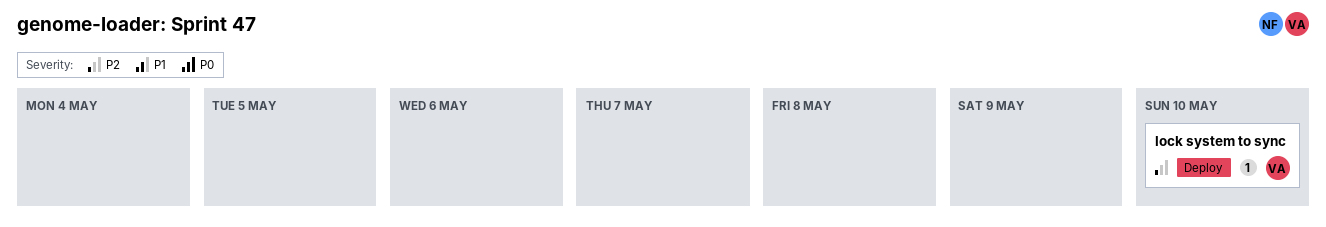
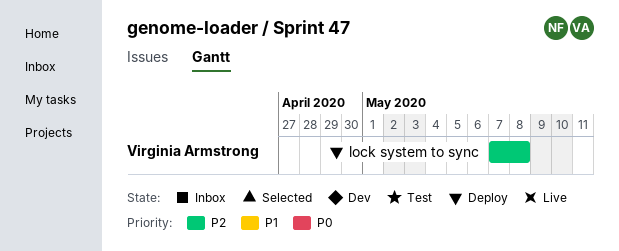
lock system to sync, due: May 10 -> May 8

